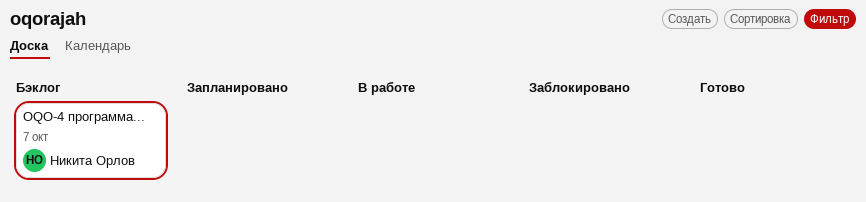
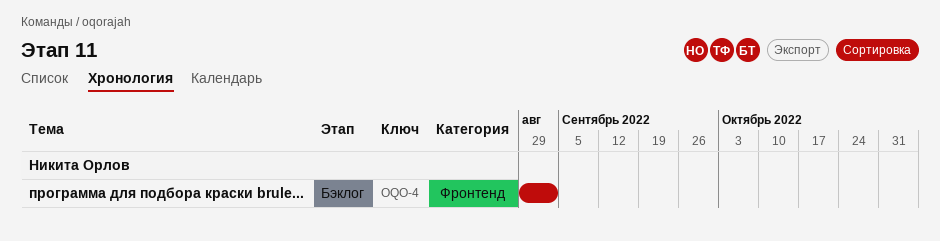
OQO-4, due: Oct 7 -> Sep 2

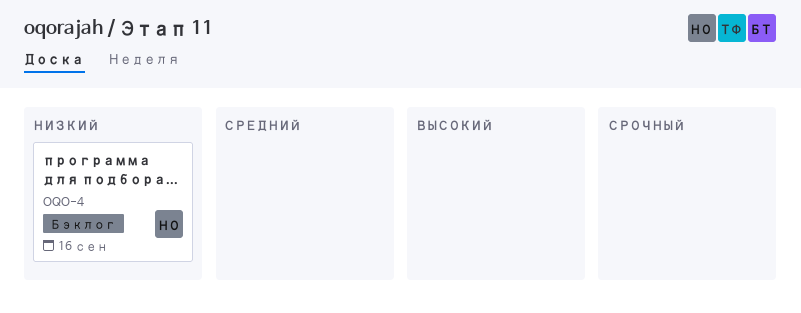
OQO-4, due: Sep 2 -> Sep 16

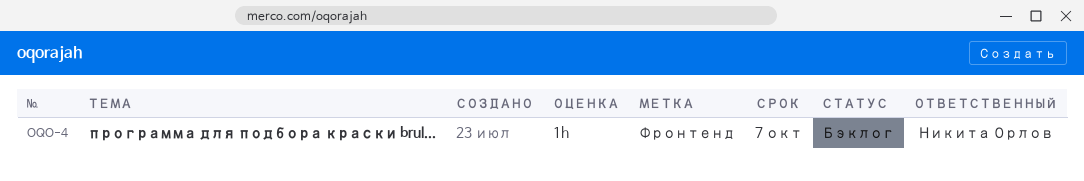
OQO-4, due: Sep 16 -> Oct 7

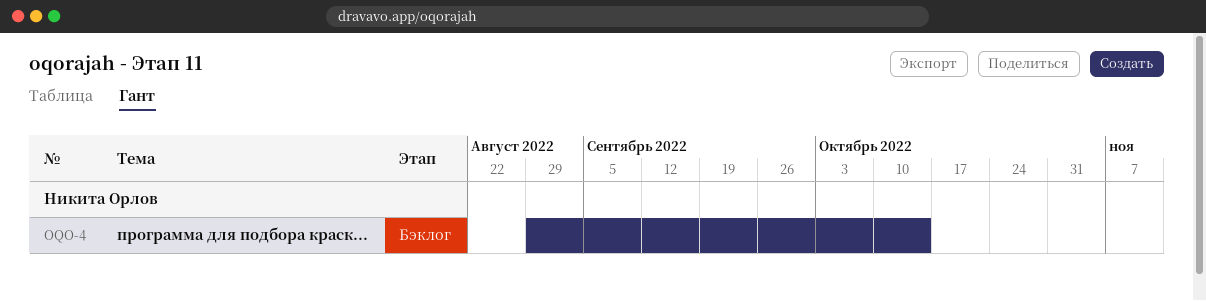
OQO-4, due: Oct 7 -> Oct 14

